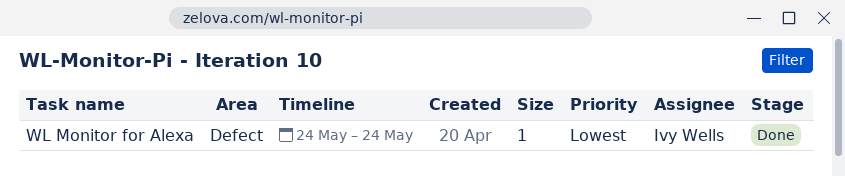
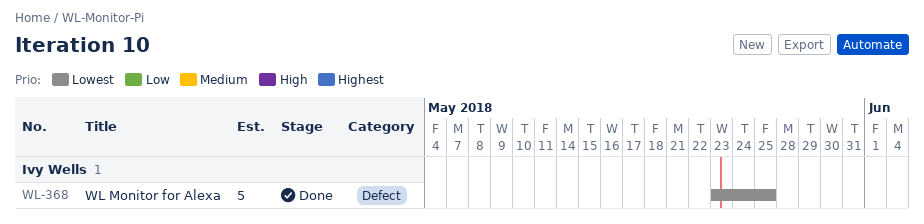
WL Monitor for Alexa, estimate: 1 -> 5
WL Monitor for Alexa, start: May 24 -> May 23
WL Monitor for Alexa, due: May 24 -> May 25

